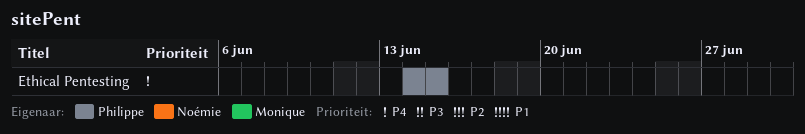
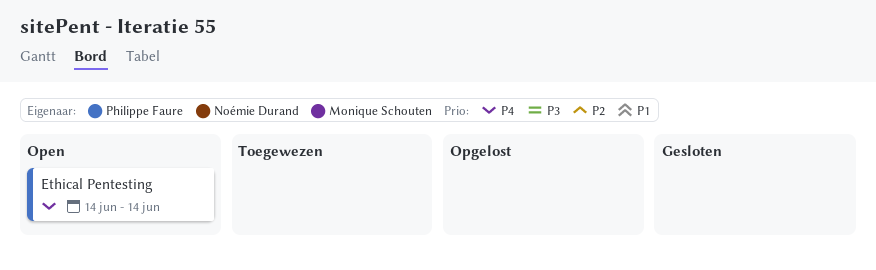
Ethical Pentesting, due: Jun 15 -> Jun 14

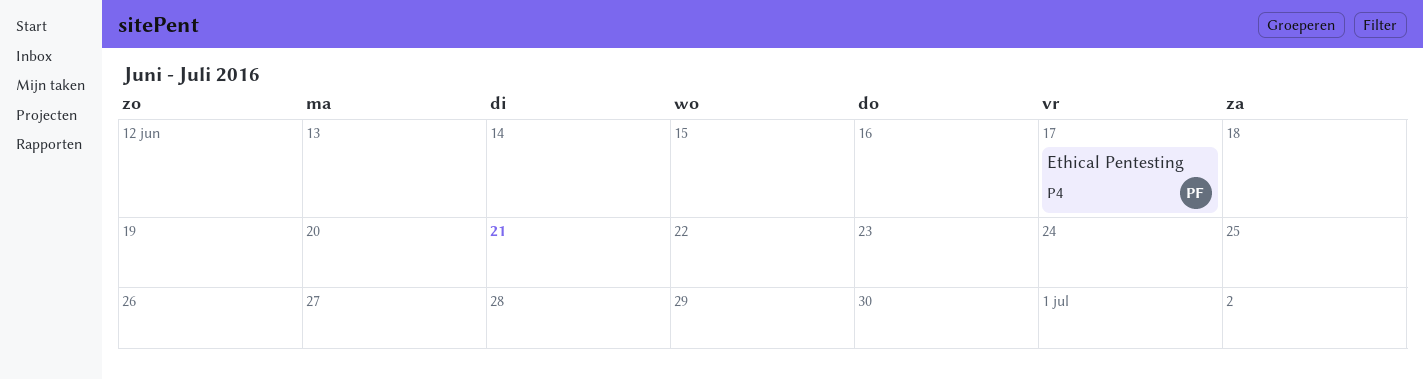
Ethical Pentesting, due: Jun 14 -> Jun 17

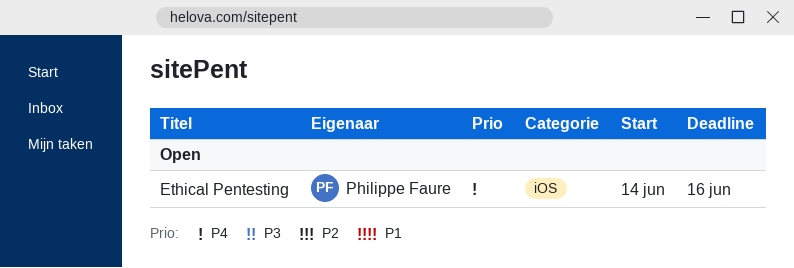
Ethical Pentesting, due: Jun 17 -> Jun 16

